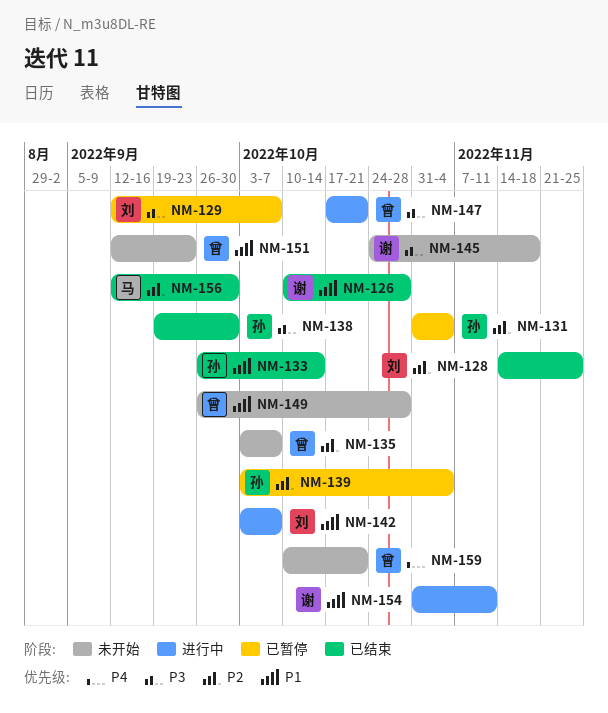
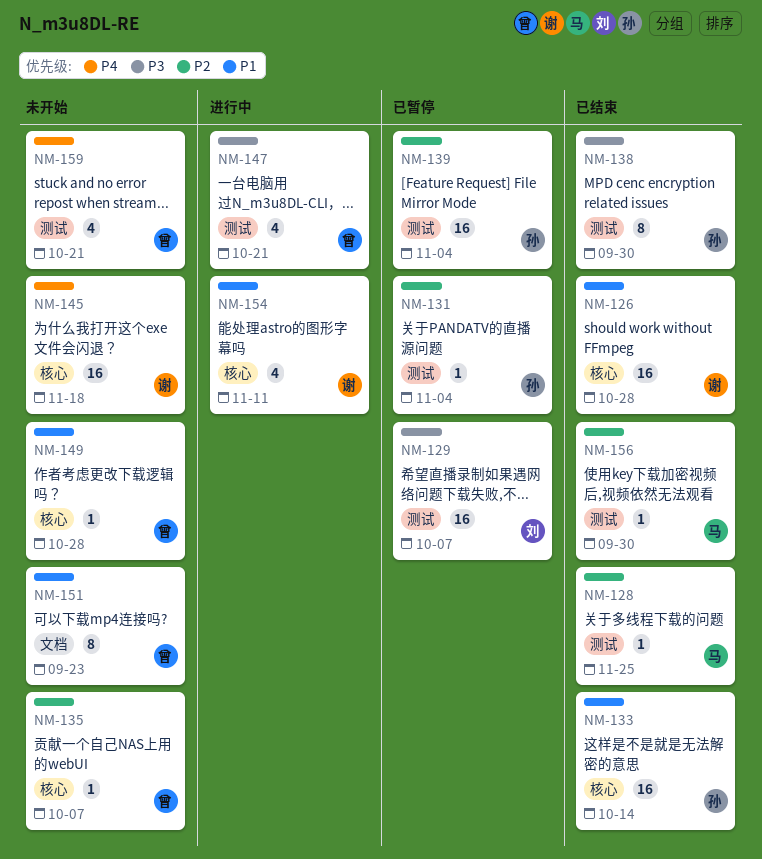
NM-128, owner: 刘 -> 马
NM-142: present -> none
NM-145, priority: P3 -> P4

